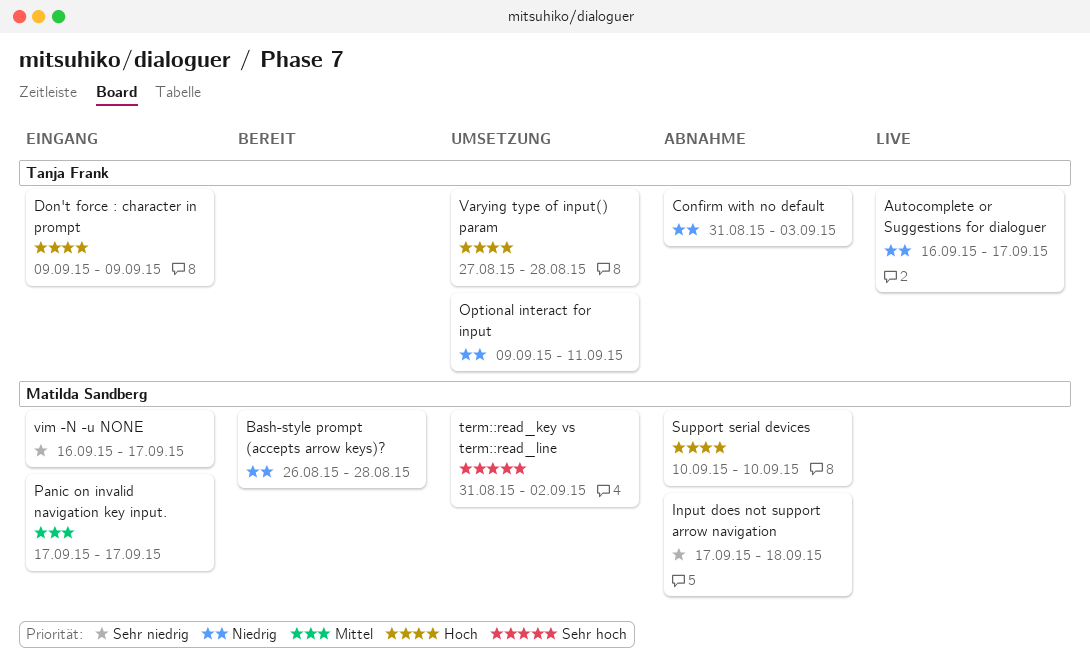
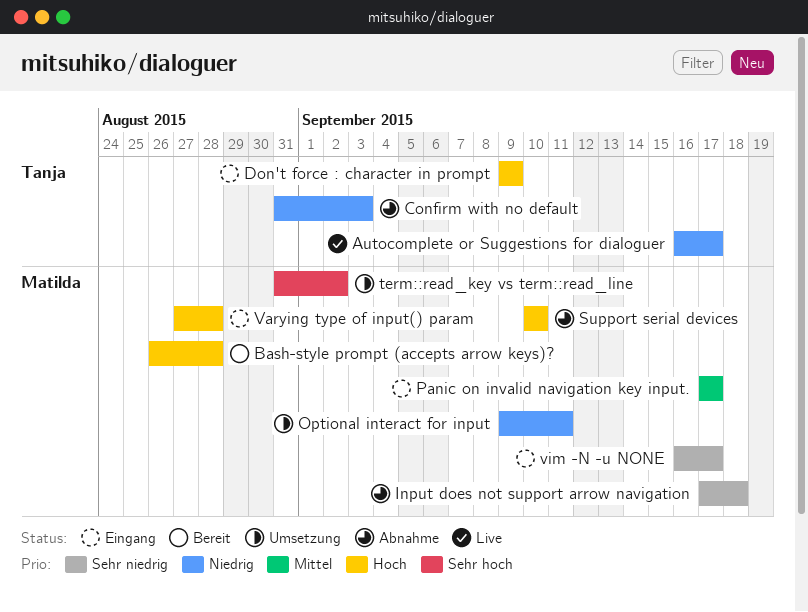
Bash-style prompt (accepts arrow keys)?, priority: Niedrig -> Hoch
Optional interact for input, owner: Tanja Frank -> Matilda Sandberg
Varying type of input() param, status: Umsetzung -> Eingang
Varying type of input() param, owner: Tanja Frank -> Matilda Sandberg

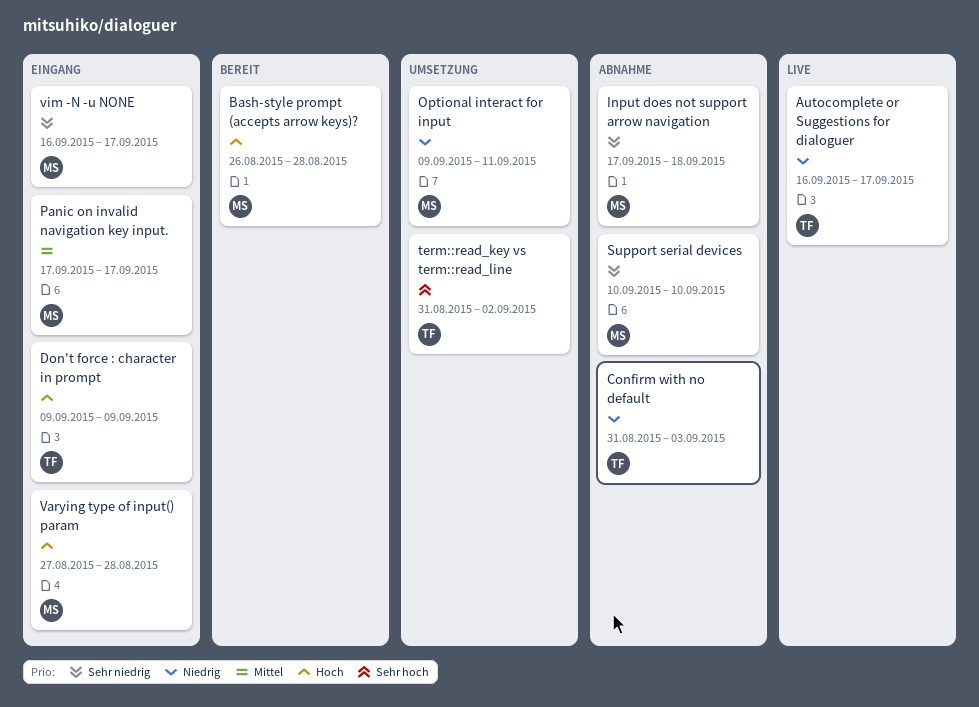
Support serial devices, priority: Hoch -> Sehr niedrig
term::read_key vs term::read_line, owner: Matilda -> Tanja

